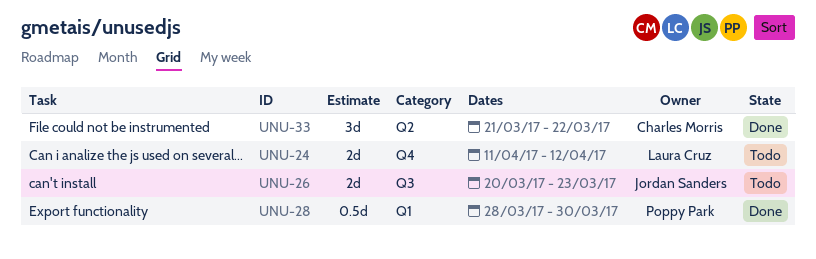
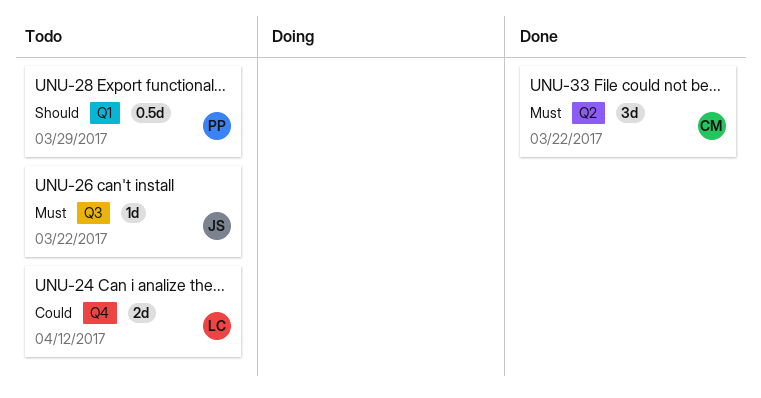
UNU-26, estimate: 2d -> 1d
UNU-26, due: Mar 23 -> Mar 22
UNU-28, status: Done -> Todo
UNU-28, due: Mar 30 -> Mar 29

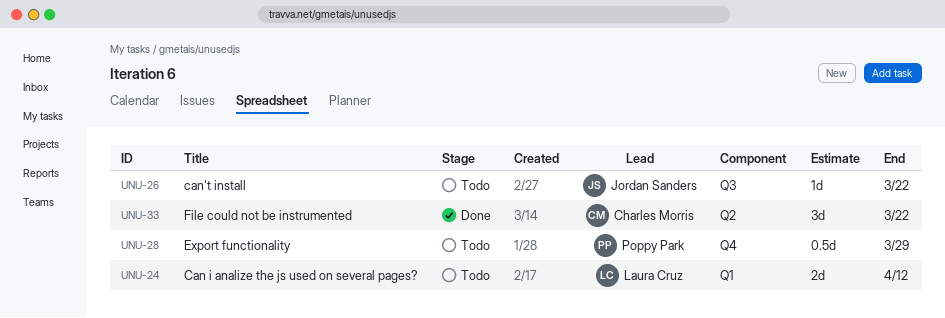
UNU-24, label: Q4 -> Q1
UNU-28, label: Q1 -> Q4

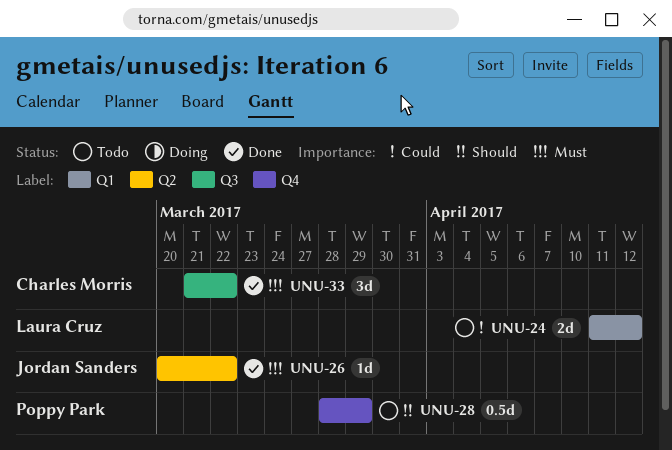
UNU-26, status: Todo -> Done
UNU-26, label: Q3 -> Q2
UNU-33, label: Q2 -> Q3

